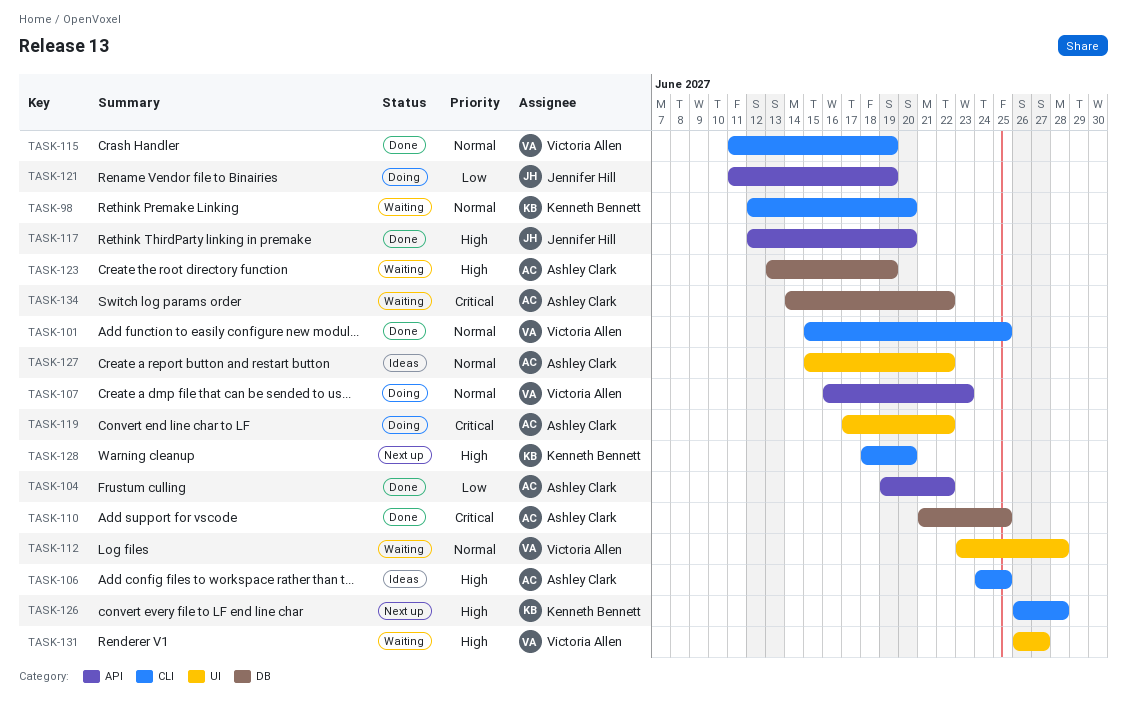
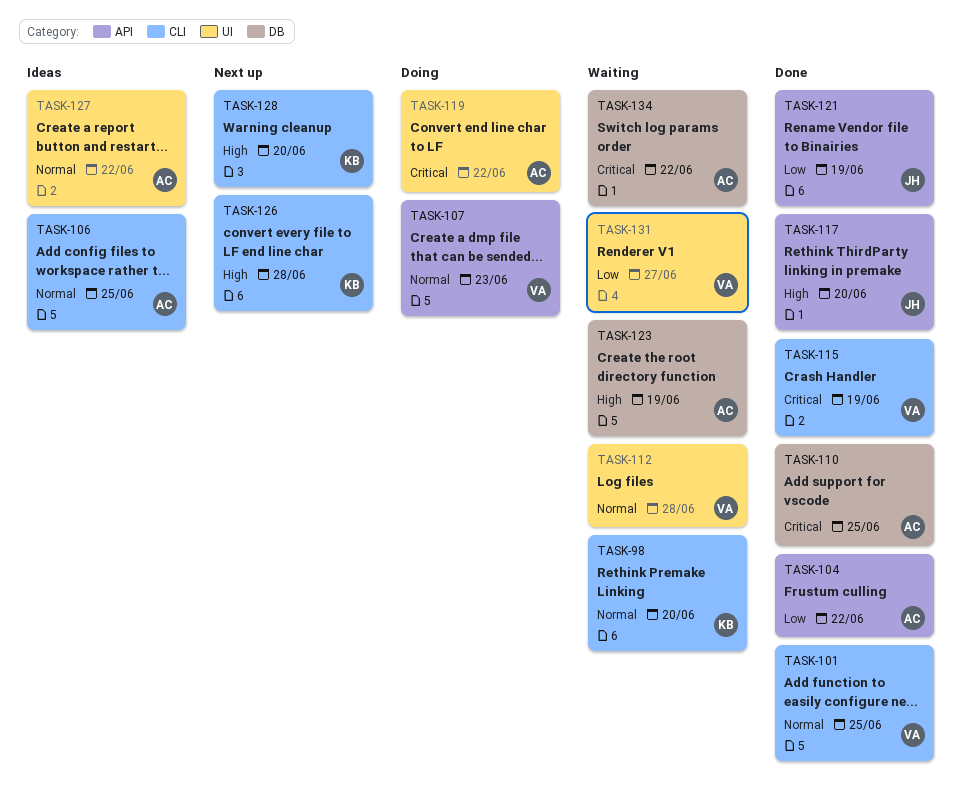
TASK-106, priority: High -> Normal
TASK-115, priority: Normal -> Critical
TASK-121, status: Doing -> Done
TASK-131, priority: High -> Low

